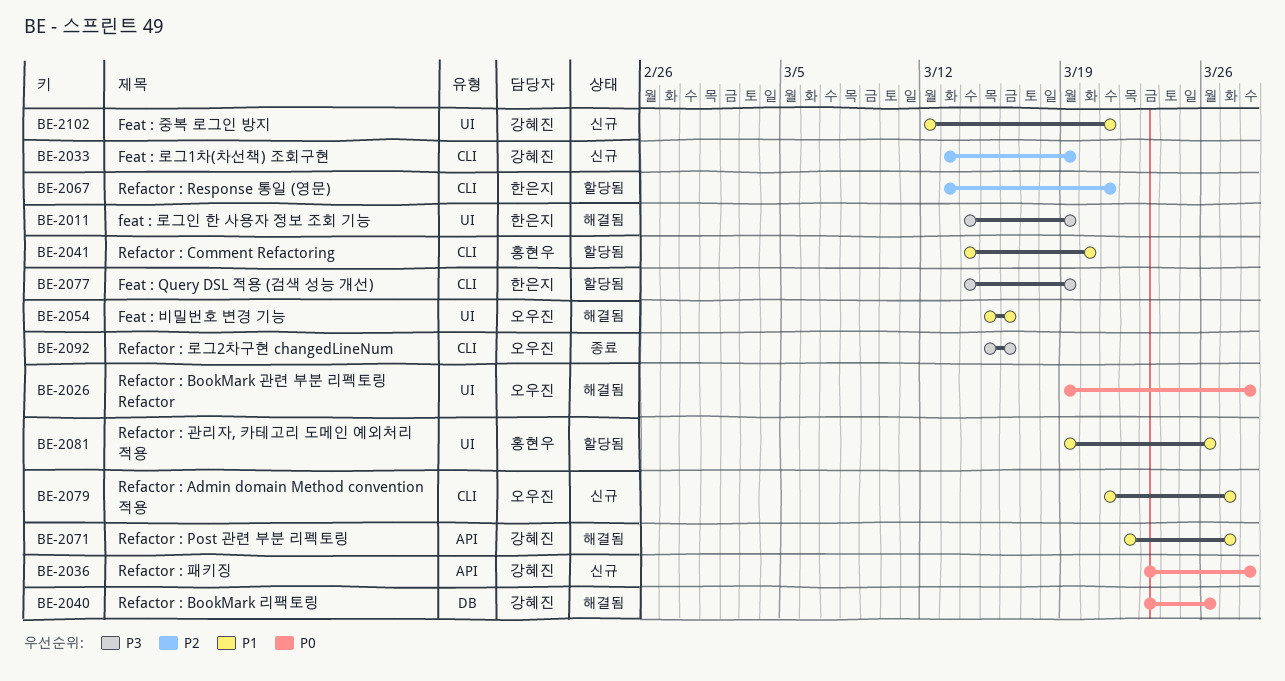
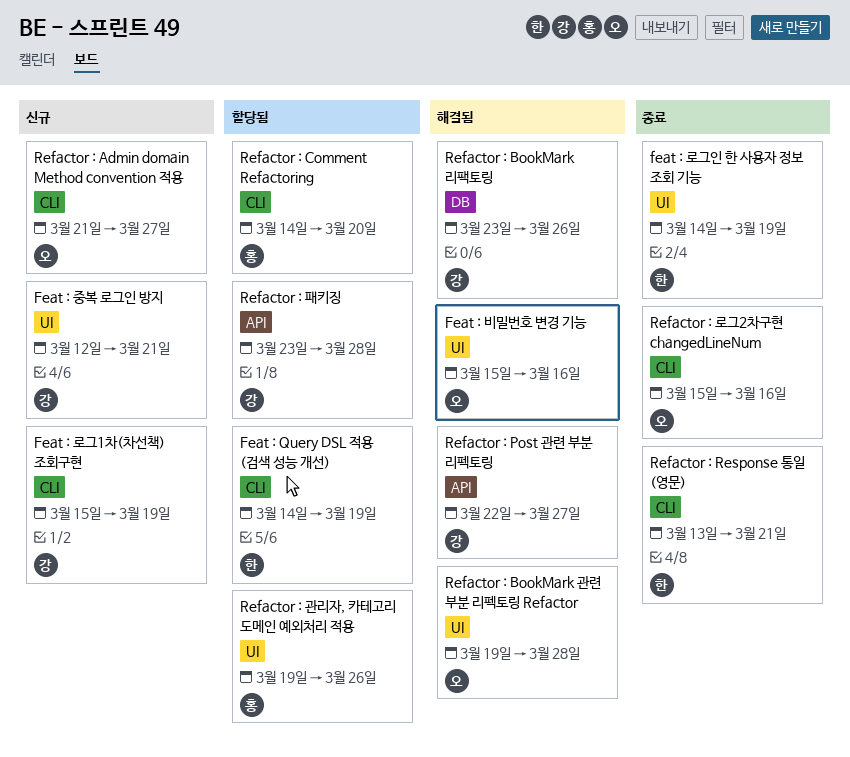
Feat : 로그1차(차선책) 조회구현, start: Mar 13 -> Mar 15
feat : 로그인 한 사용자 정보 조회 기능, status: 해결됨 -> 종료
Refactor : Response 통일 (영문), status: 할당됨 -> 종료
Refactor : 패키징, status: 신규 -> 할당됨

